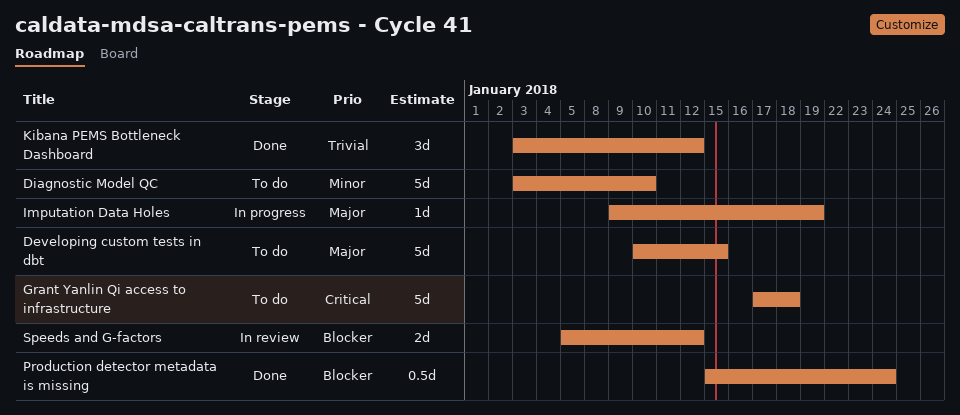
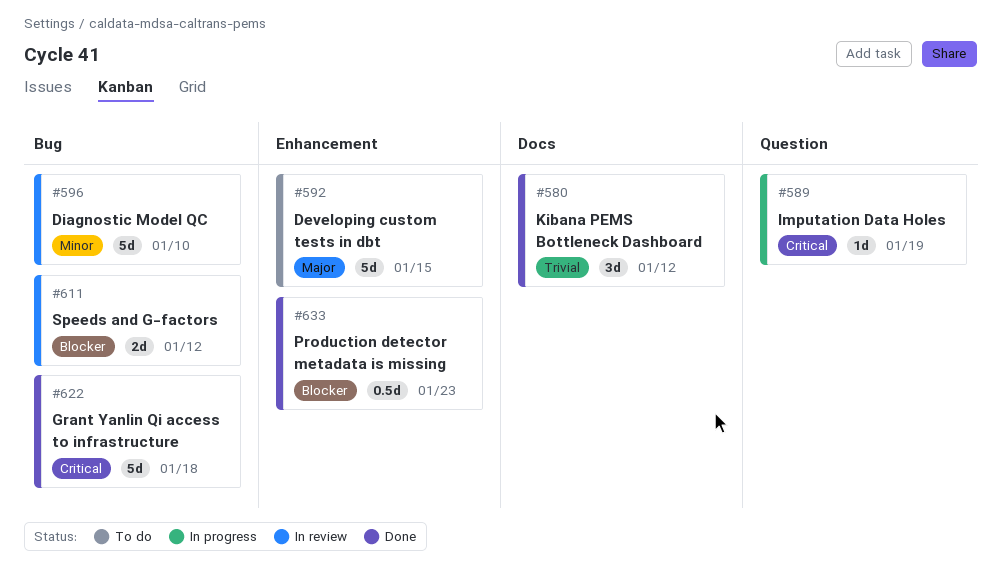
Diagnostic Model QC, status: To do -> In review
Grant Yanlin Qi access to infrastructure, status: To do -> Done
Imputation Data Holes, priority: Major -> Critical
Production detector metadata is missing, due: Jan 24 -> Jan 23

